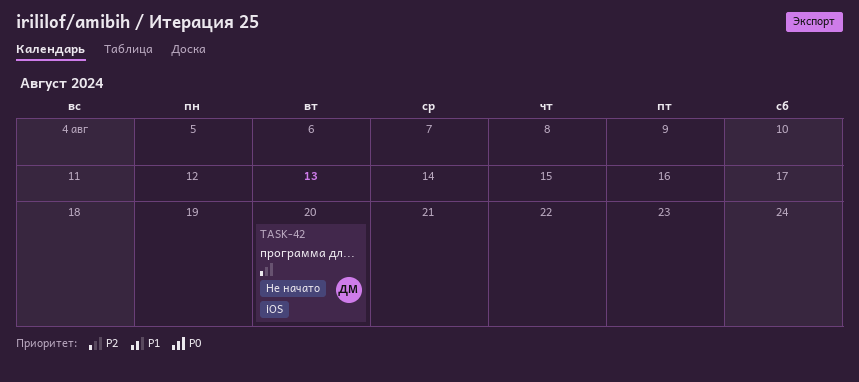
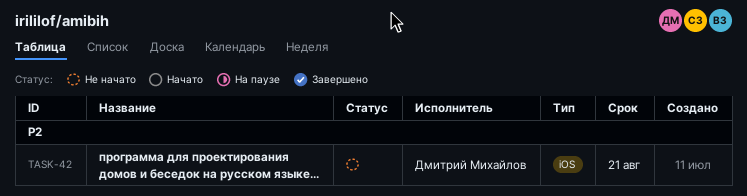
TASK-42, due: Aug 20 -> Aug 21

